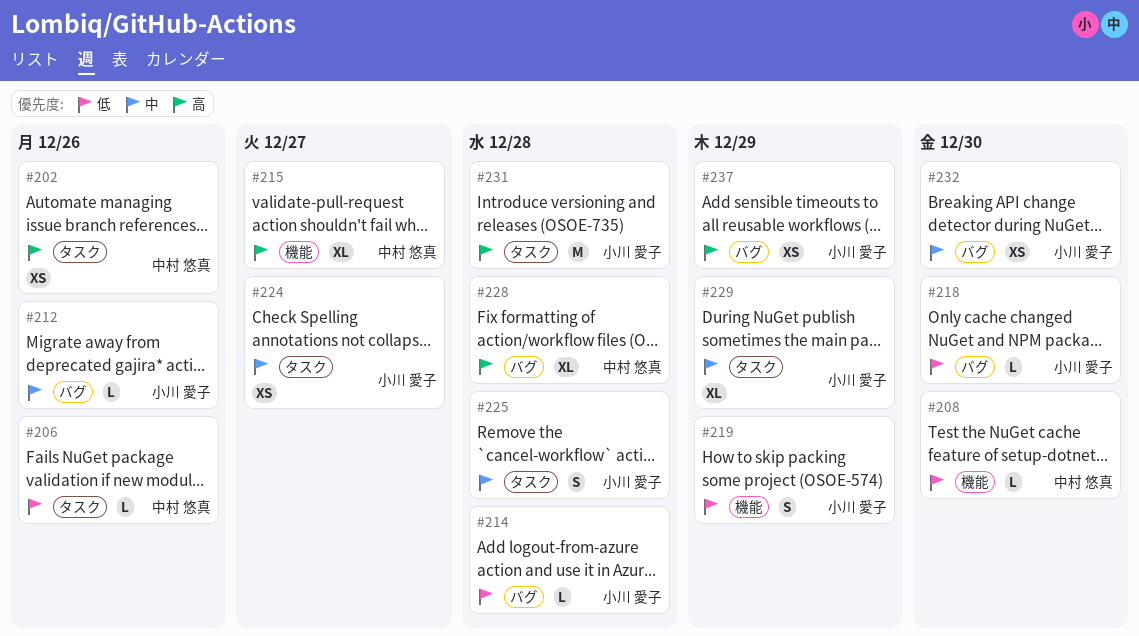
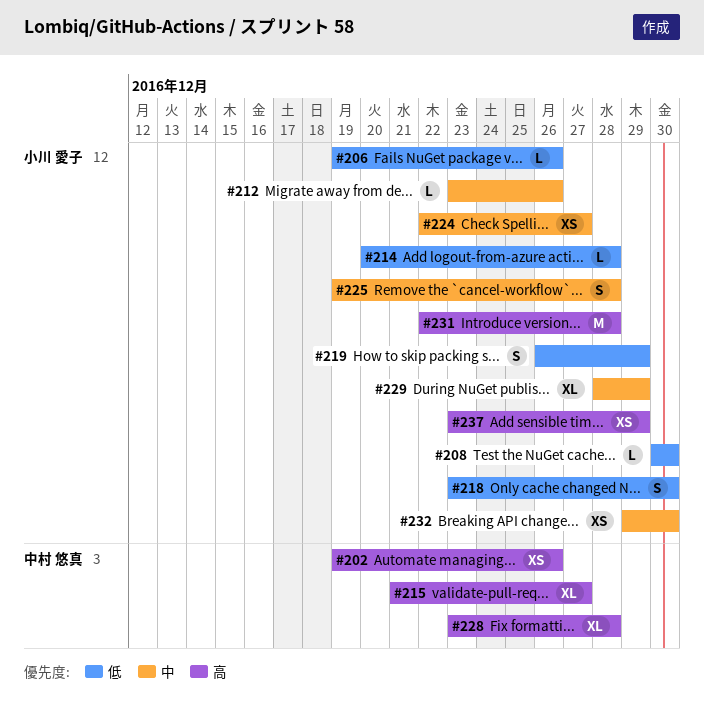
#206, owner: 中村 悠真 -> 小川 愛子
#208, owner: 中村 悠真 -> 小川 愛子
#218, estimate: L -> S

